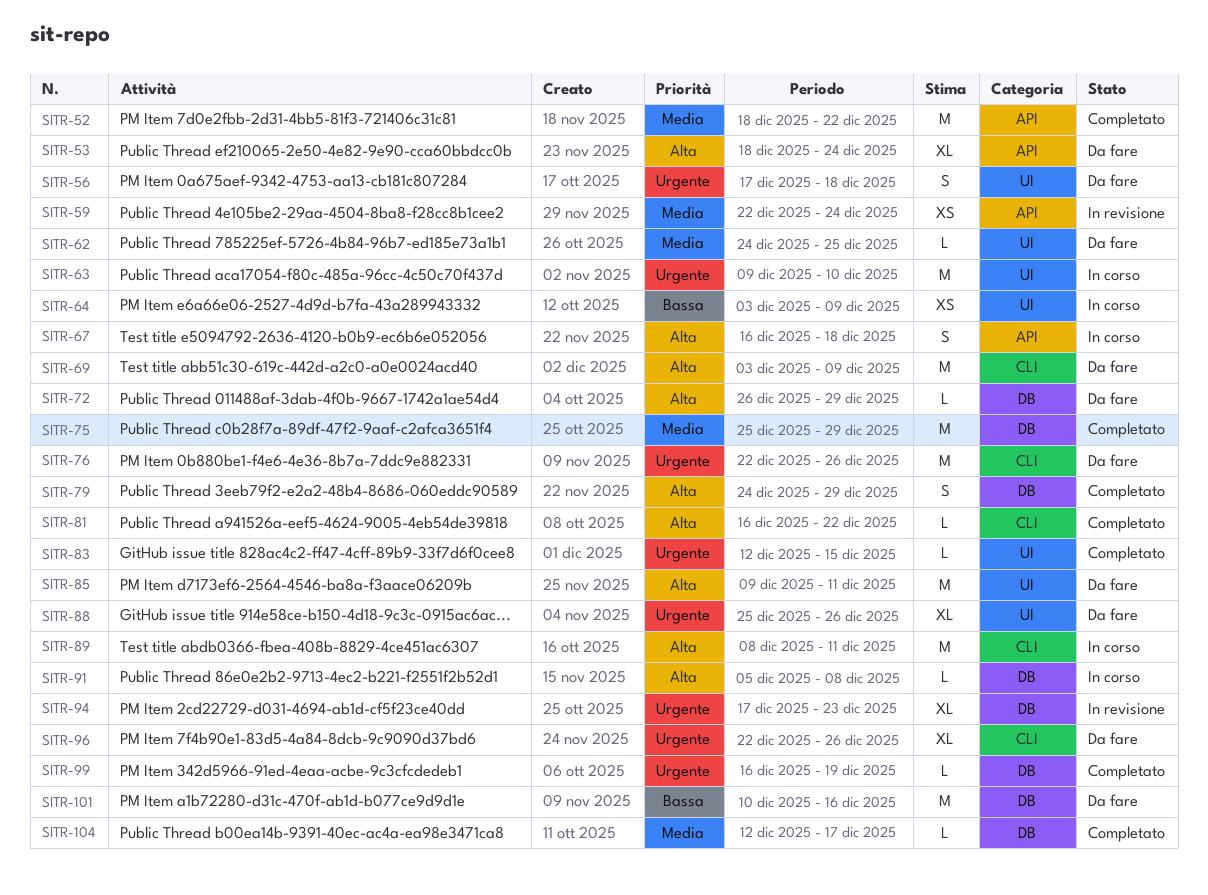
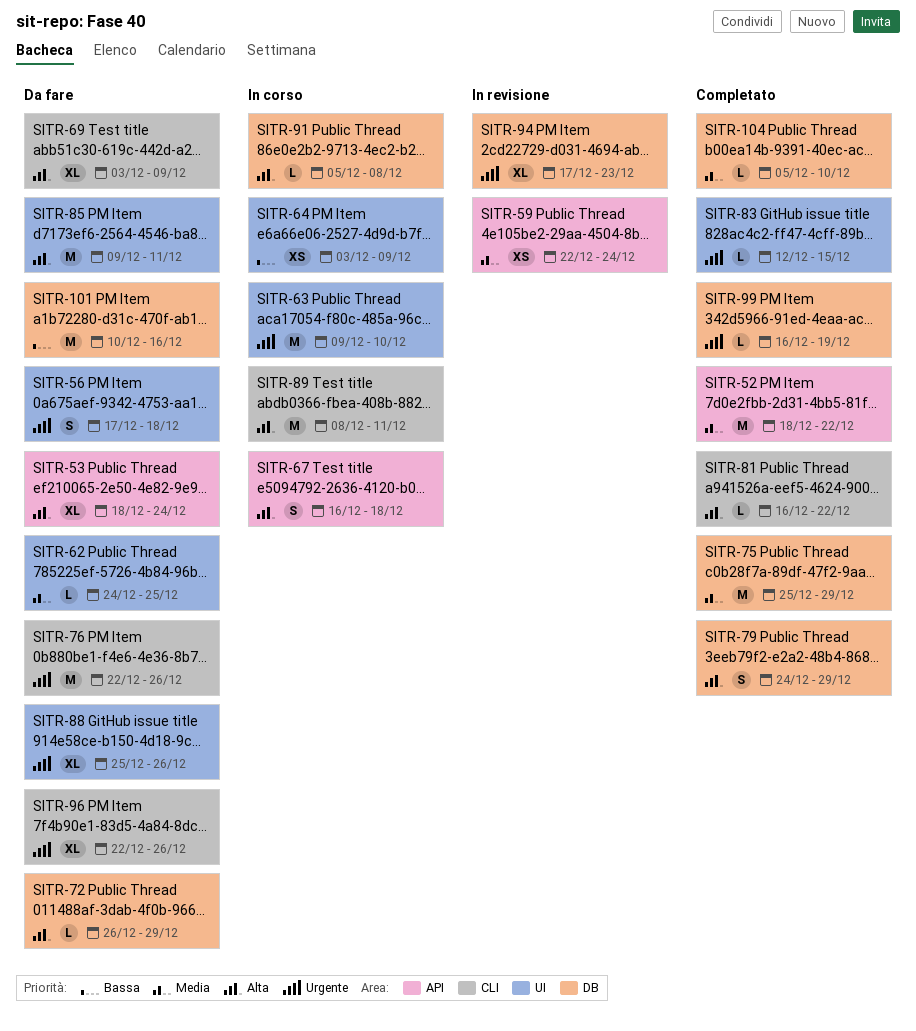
SITR-69, estimate: M -> XL
SITR-104, start: Dec 12 -> Dec 5
SITR-104, due: Dec 17 -> Dec 10

